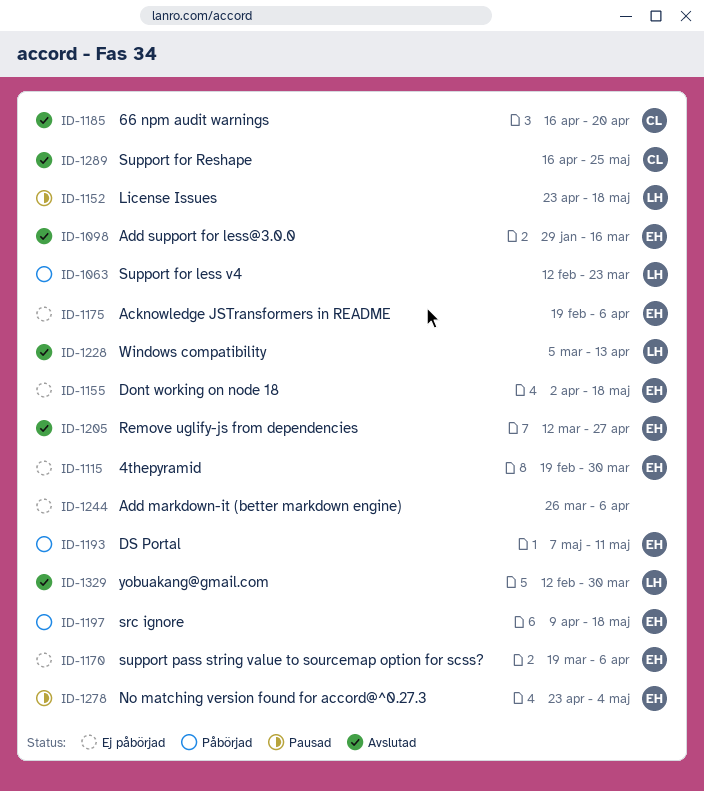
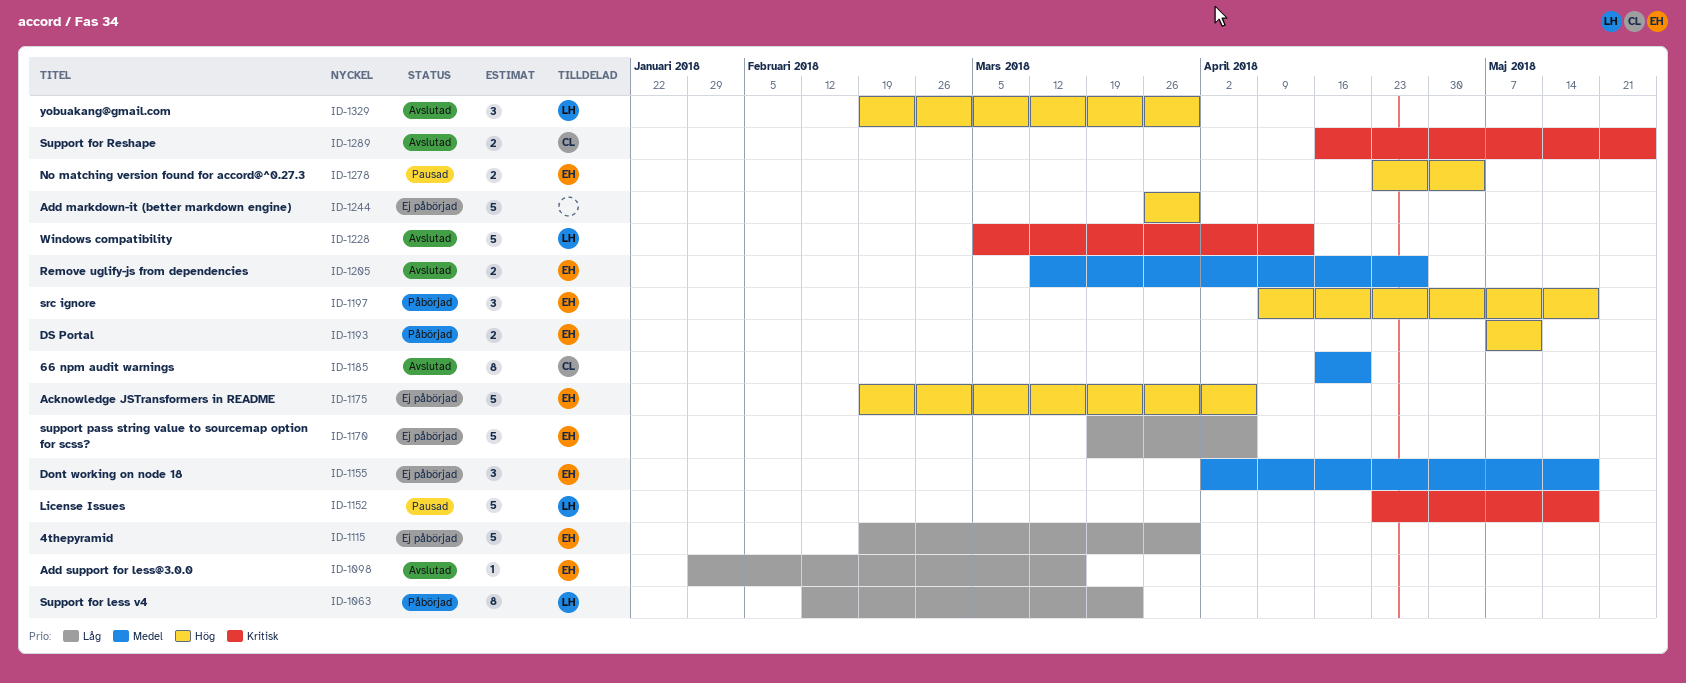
ID-1244, due: Apr 6 -> Mar 30
ID-1329, start: Feb 12 -> Feb 19

